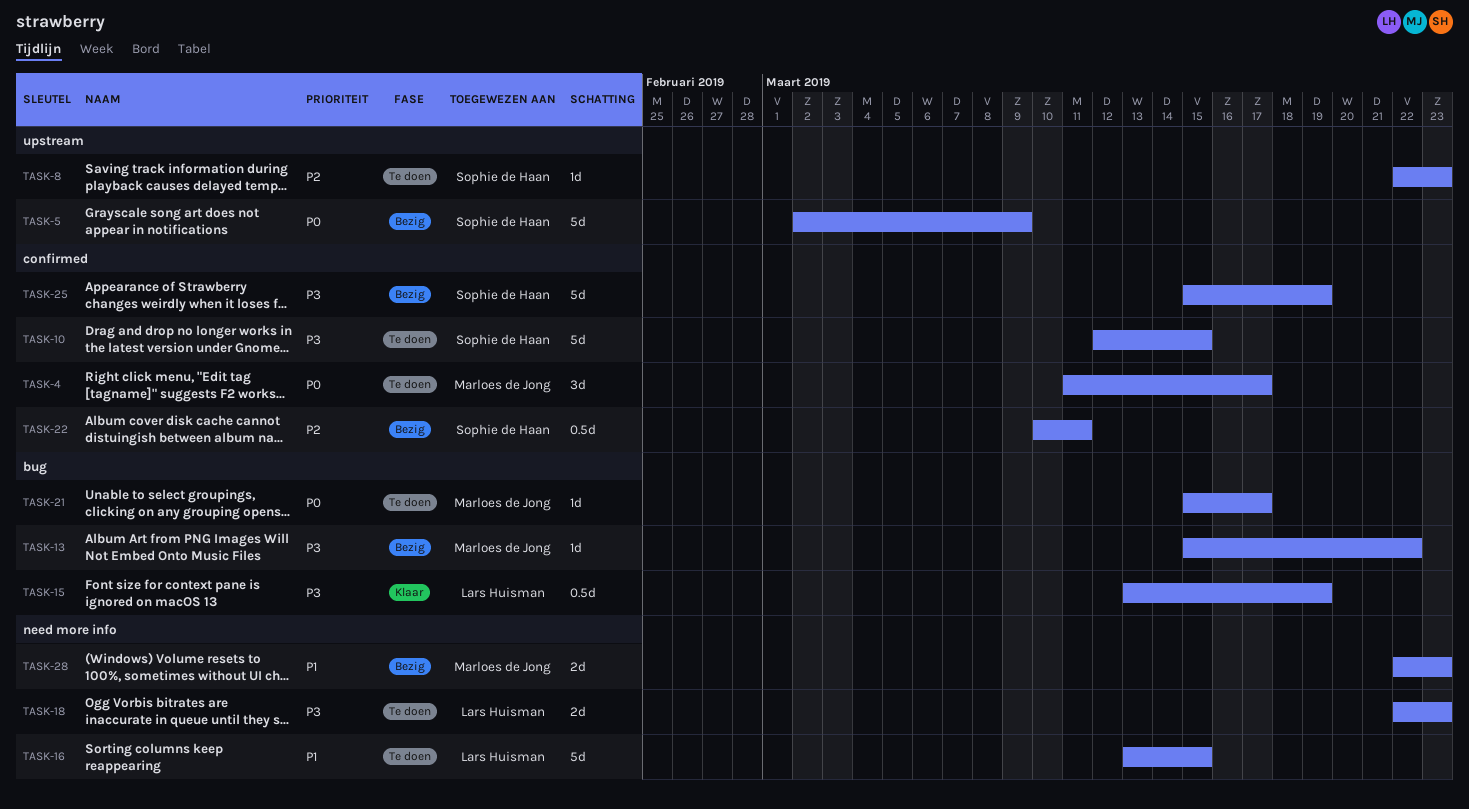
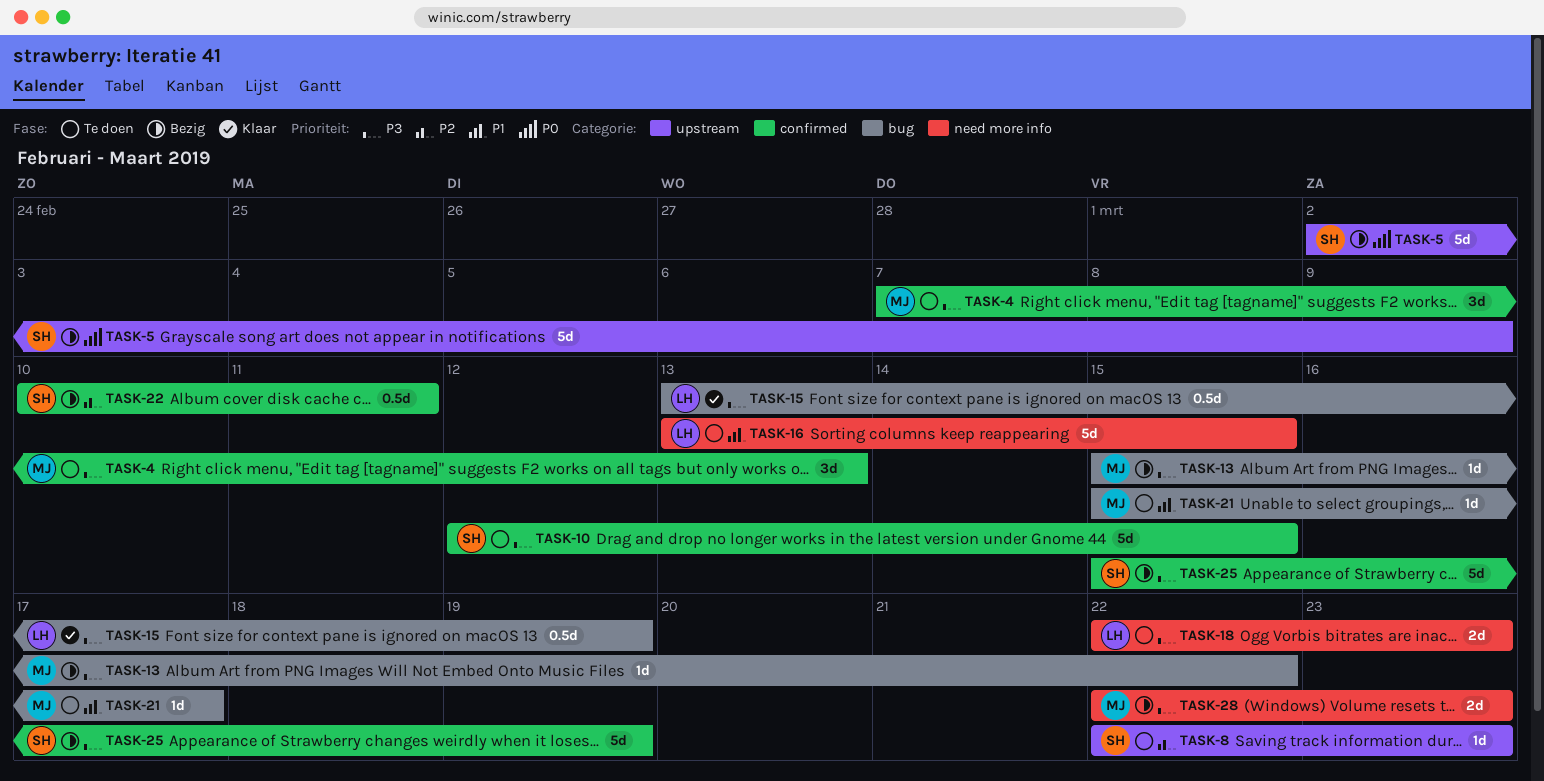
TASK-4, priority: P0 -> P3
TASK-4, start: Mar 11 -> Mar 7
TASK-4, due: Mar 17 -> Mar 13
TASK-21, priority: P0 -> P1
TASK-28, priority: P1 -> P3

